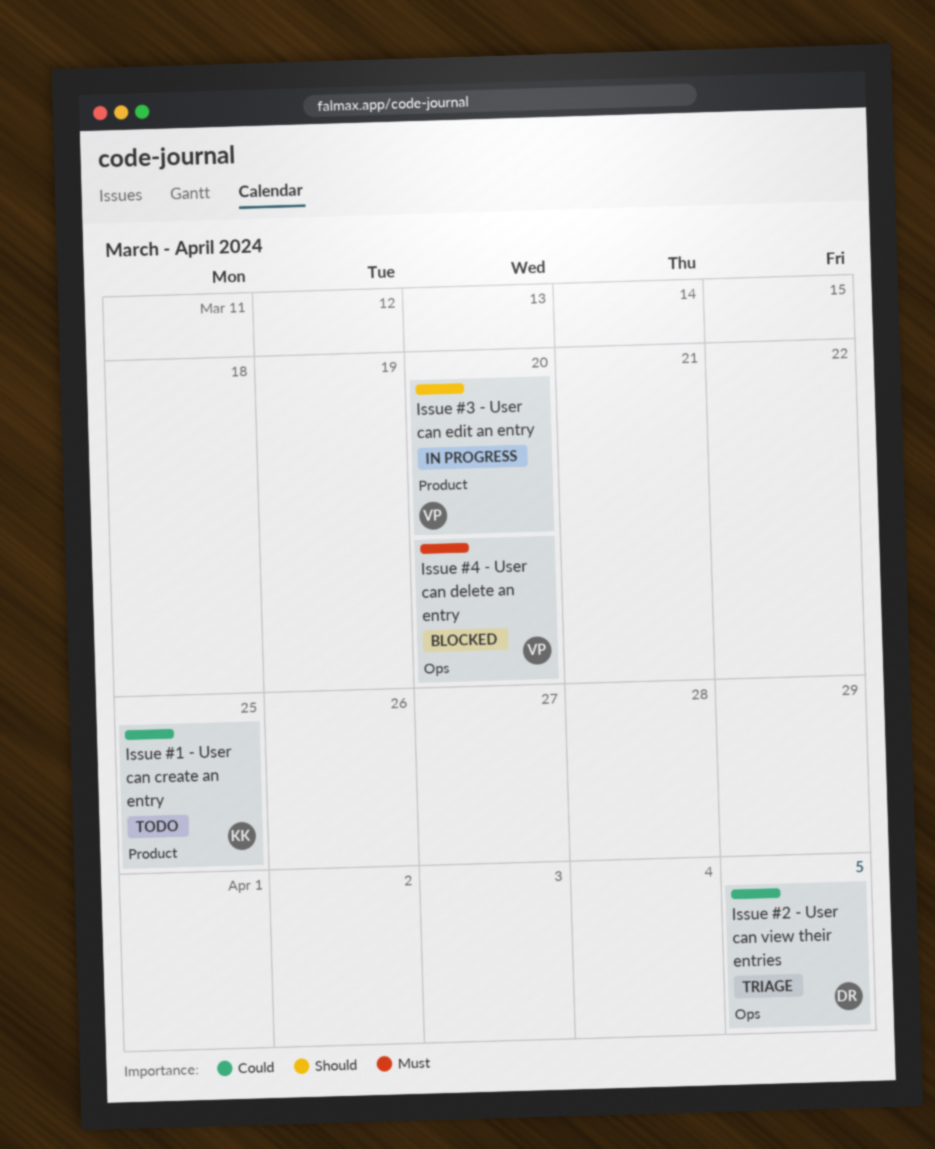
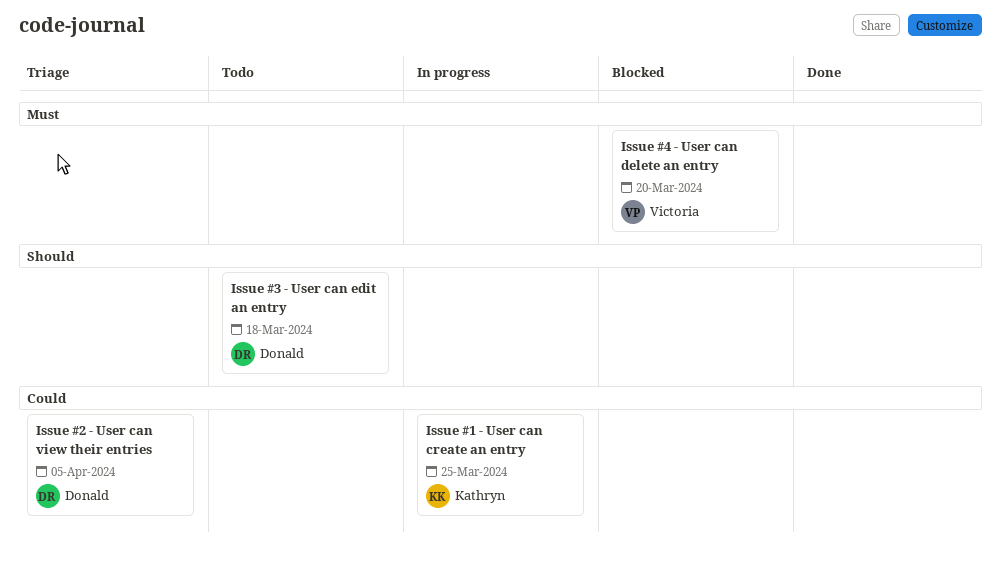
Issue #1 - User can create an entry, status: Todo -> In progress
Issue #3 - User can edit an entry, status: In progress -> Todo
Issue #3 - User can edit an entry, owner: Victoria -> Donald
Issue #3 - User can edit an entry, due: Mar 20 -> Mar 18

